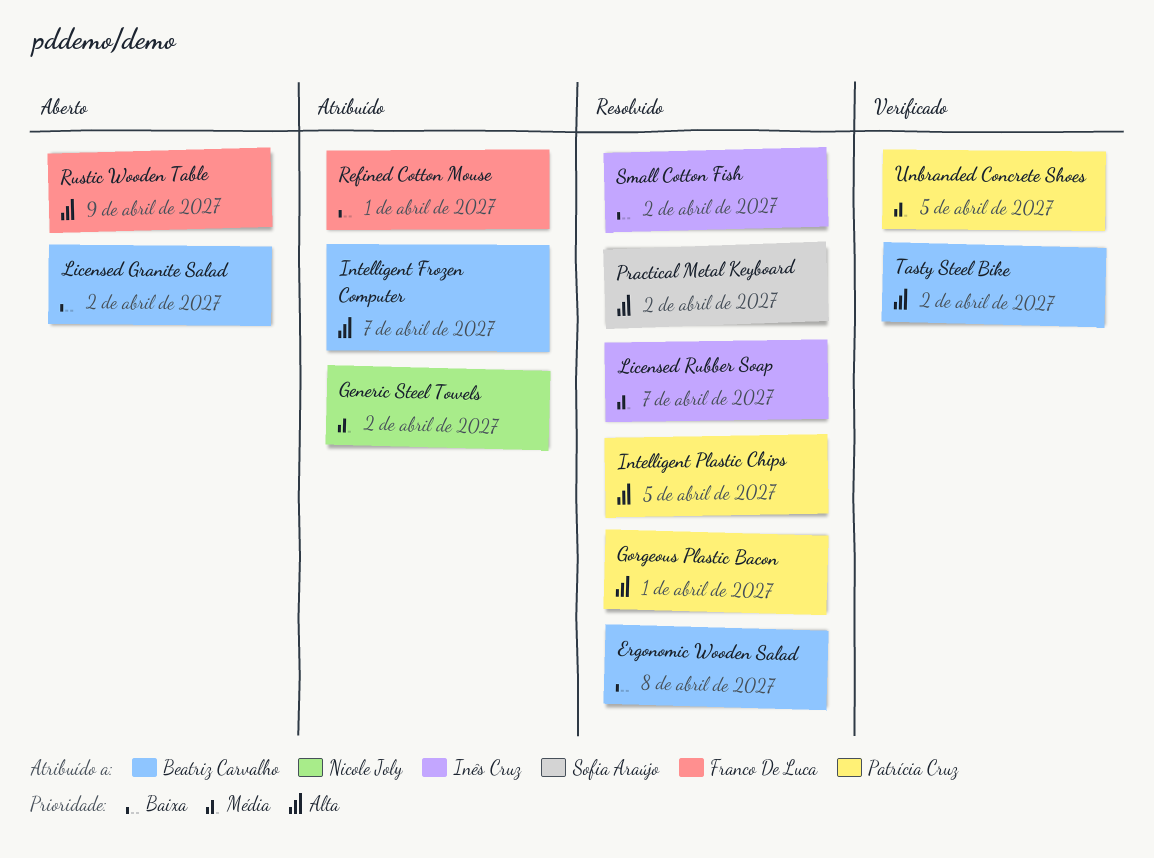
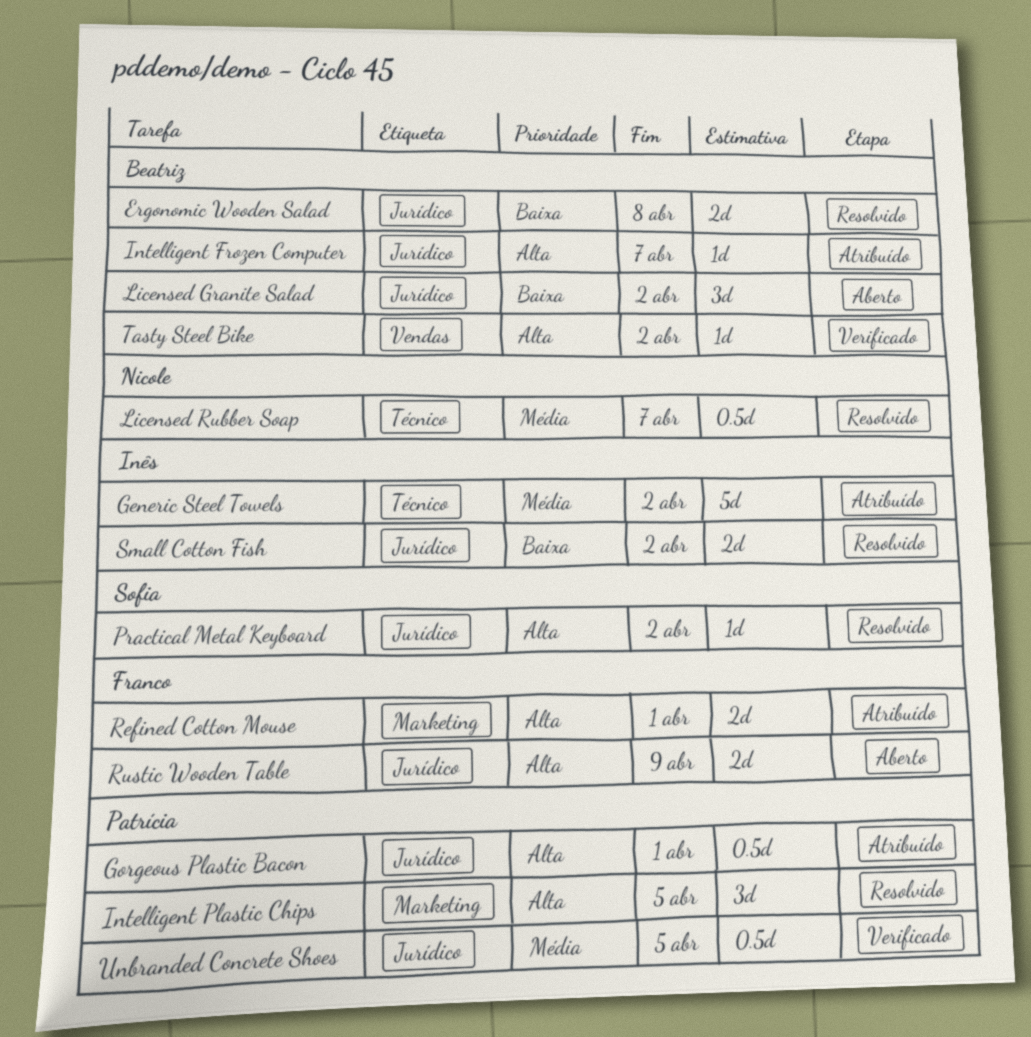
Generic Steel Towels, owner: Nicole Joly -> Inês Cruz
Gorgeous Plastic Bacon, status: Resolvido -> Atribuído
Licensed Rubber Soap, owner: Inês Cruz -> Nicole Joly
Refined Cotton Mouse, priority: Baixa -> Alta

